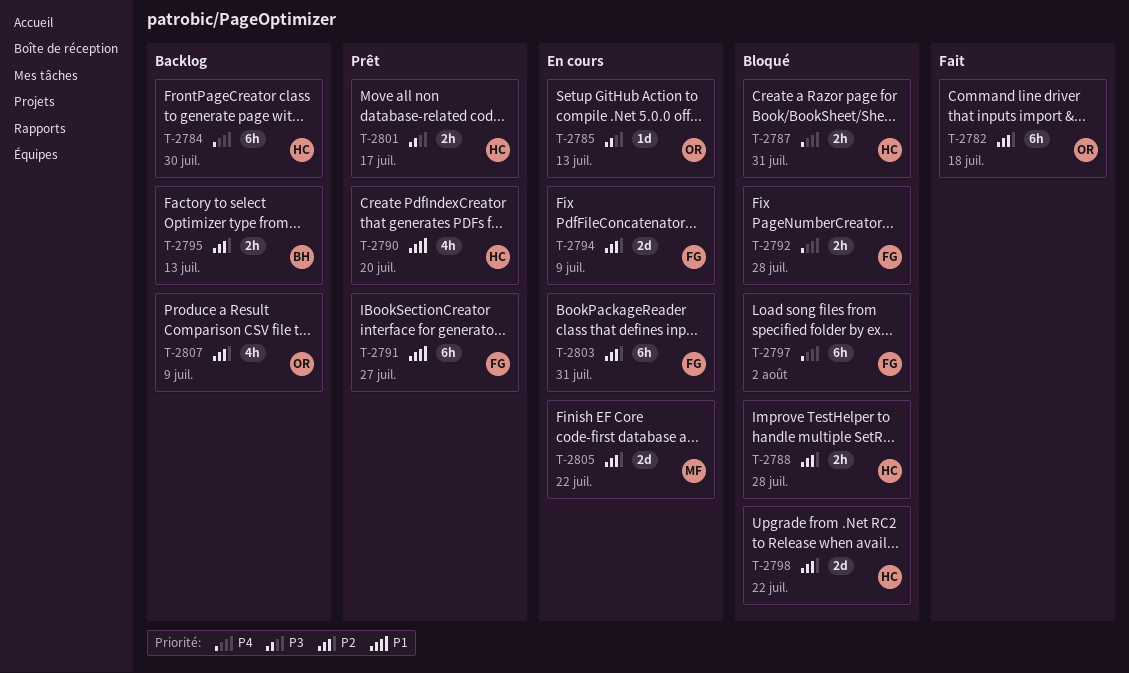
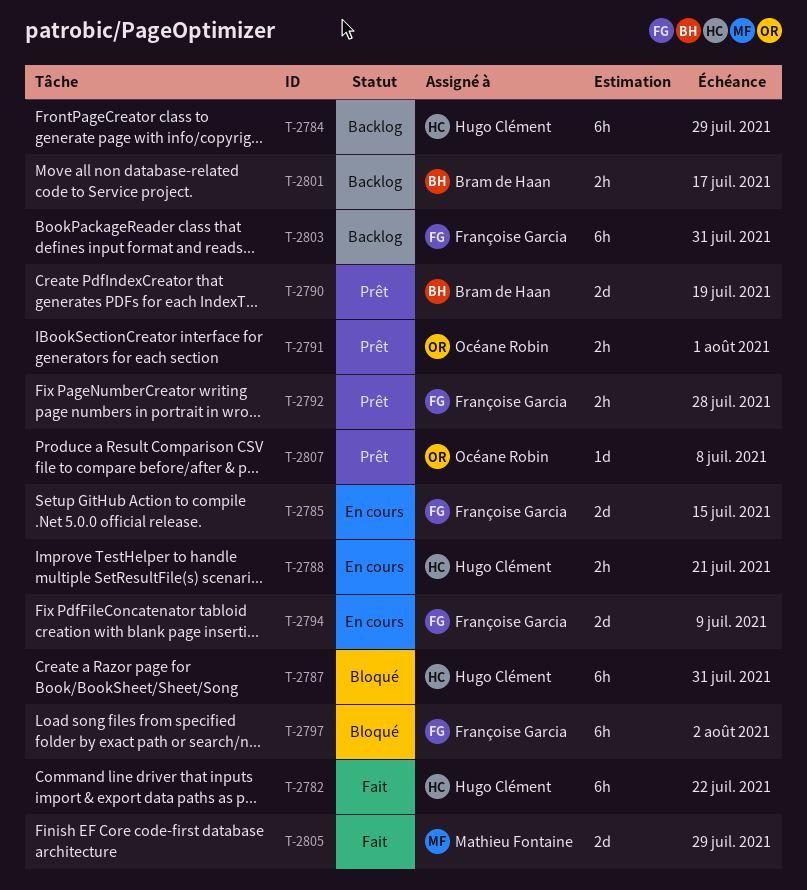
T-2782, owner: Océane Robin -> Hugo Clément
T-2782, due: Jul 18 -> Jul 22
T-2784, due: Jul 30 -> Jul 29
T-2785, owner: Océane Robin -> Françoise Garcia
T-2785, estimate: 1d -> 2d
T-2785, due: Jul 13 -> Jul 15
T-2787, estimate: 2h -> 6h
T-2788, status: Bloqué -> En cours
T-2788, due: Jul 28 -> Jul 21
T-2790, owner: Hugo Clément -> Bram de Haan
T-2790, estimate: 4h -> 2d
T-2790, due: Jul 20 -> Jul 19
T-2791, owner: Françoise Garcia -> Océane Robin
T-2791, estimate: 6h -> 2h
T-2791, due: Jul 27 -> Aug 1
T-2792, status: Bloqué -> Prêt
T-2795: present -> none
T-2798: present -> none
T-2801, status: Prêt -> Backlog
T-2801, owner: Hugo Clément -> Bram de Haan
T-2803, status: En cours -> Backlog
T-2805, status: En cours -> Fait
T-2805, due: Jul 22 -> Jul 29
T-2807, status: Backlog -> Prêt
T-2807, estimate: 4h -> 1d
T-2807, due: Jul 9 -> Jul 8

